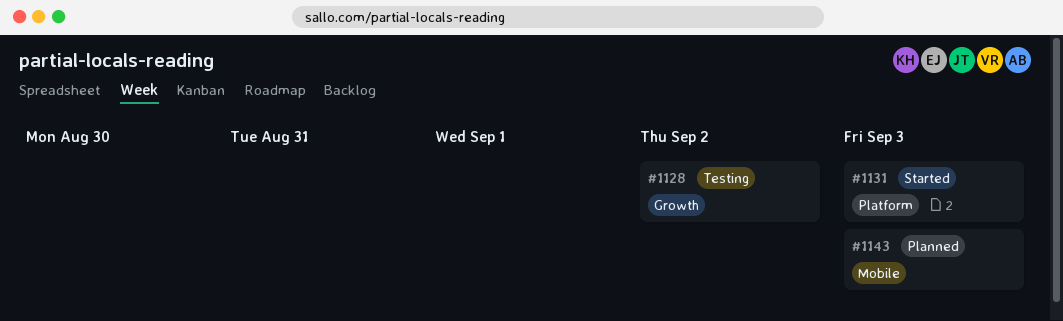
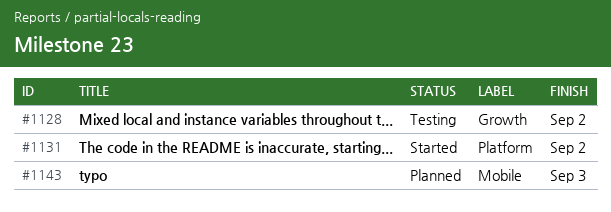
#1131, due: Sep 3 -> Sep 2

